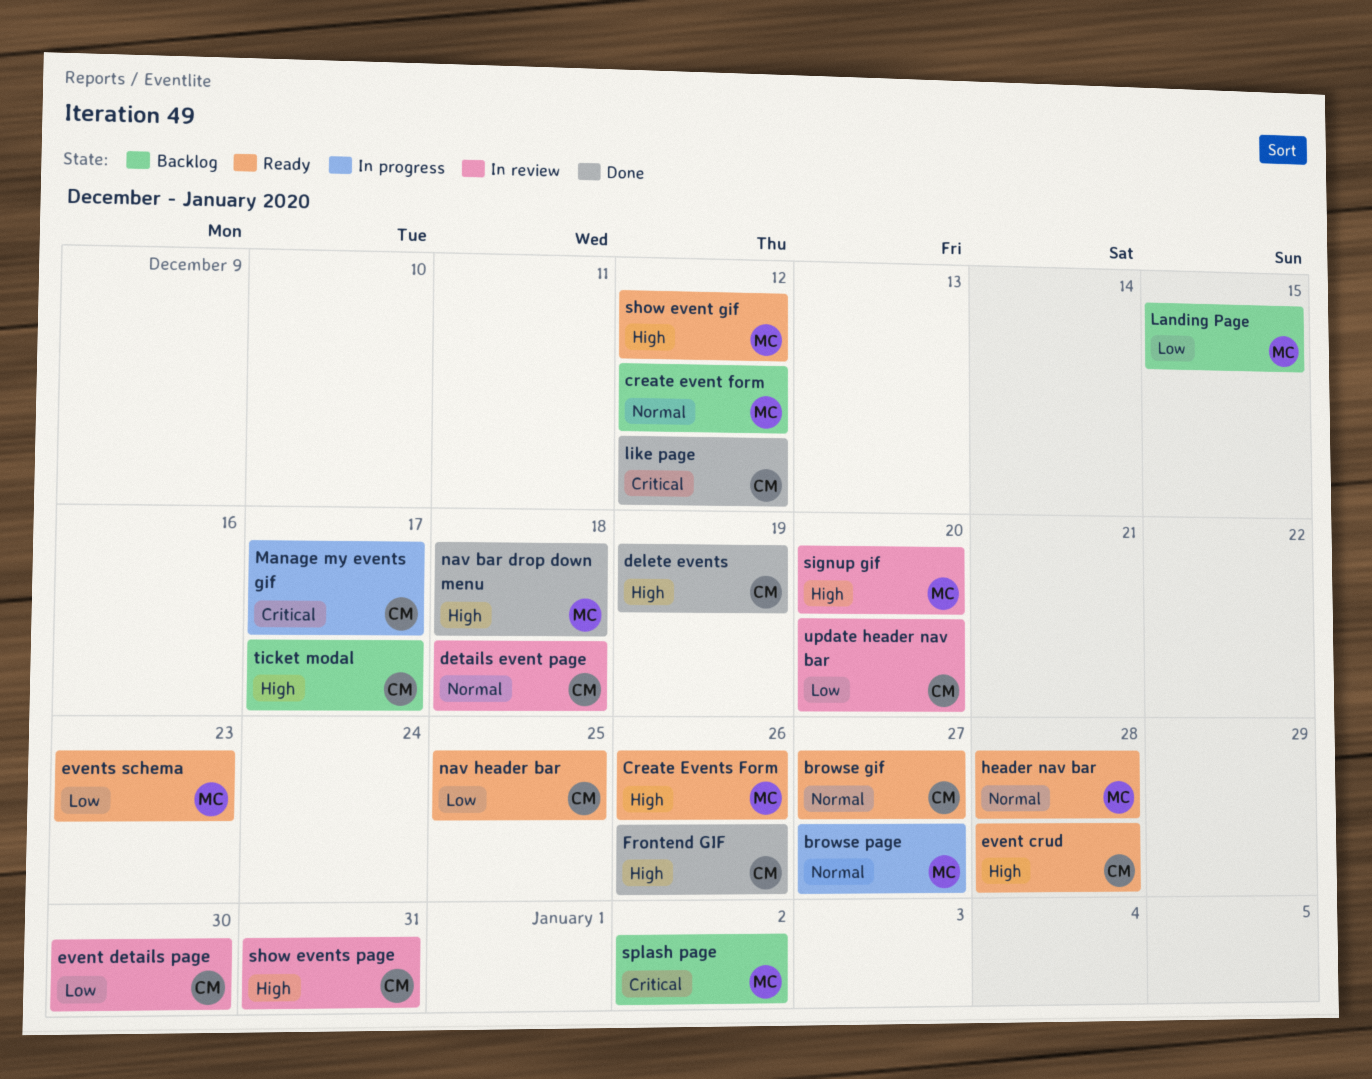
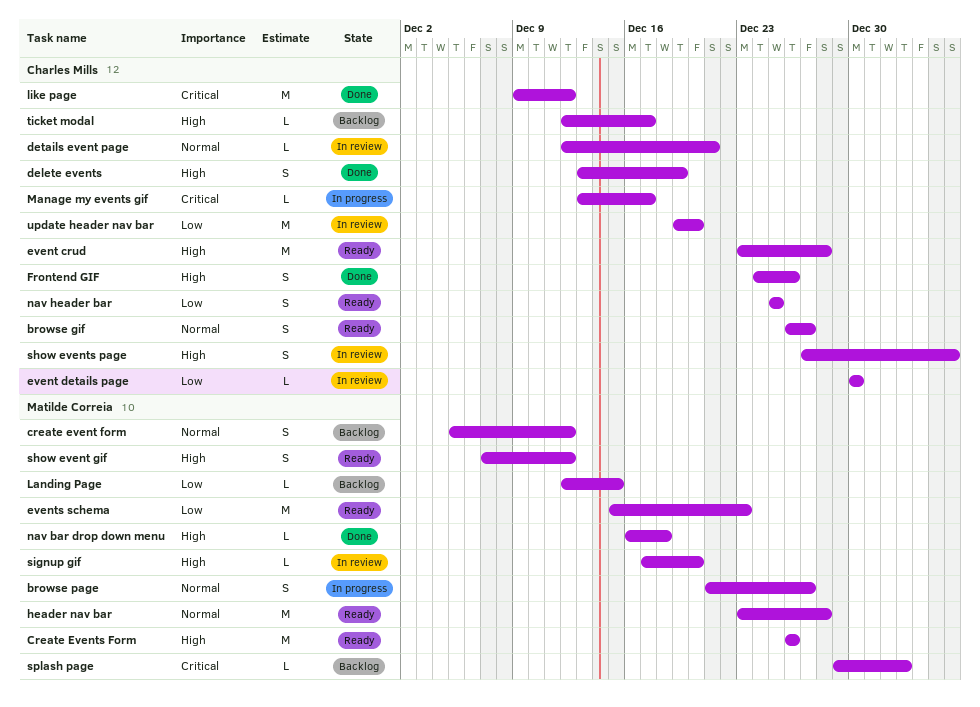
details event page, due: Dec 18 -> Dec 21
show events page, due: Dec 31 -> Jan 5

